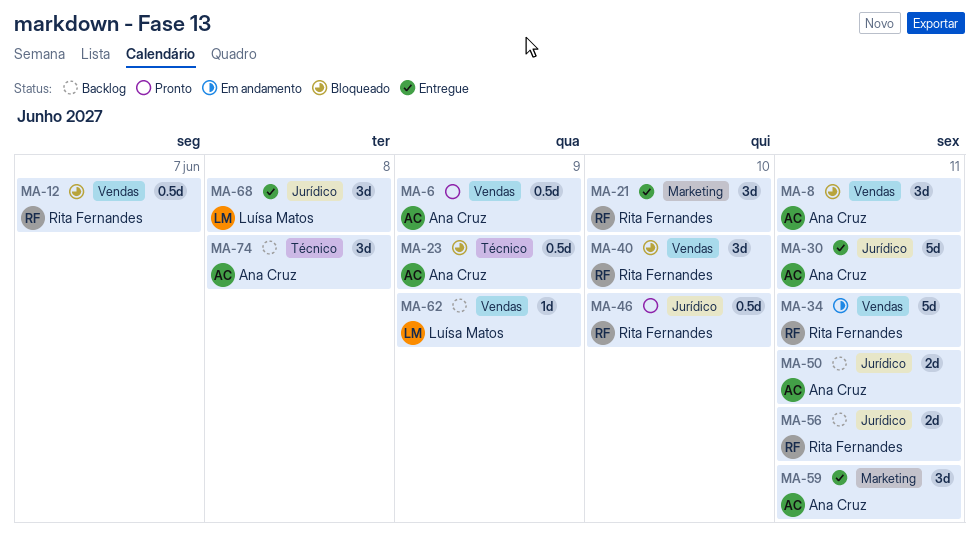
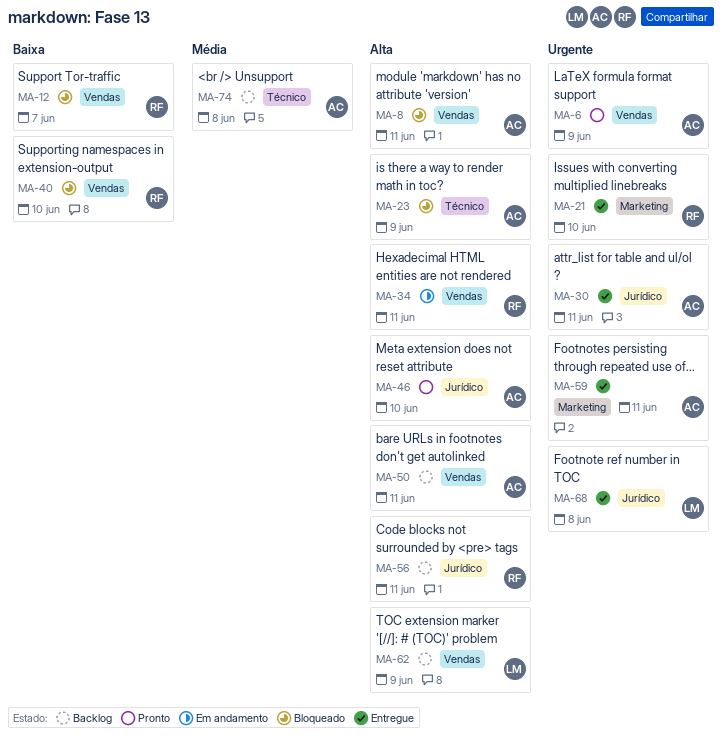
MA-46, owner: Rita Fernandes -> Ana Cruz
MA-50, label: Jurídico -> Vendas

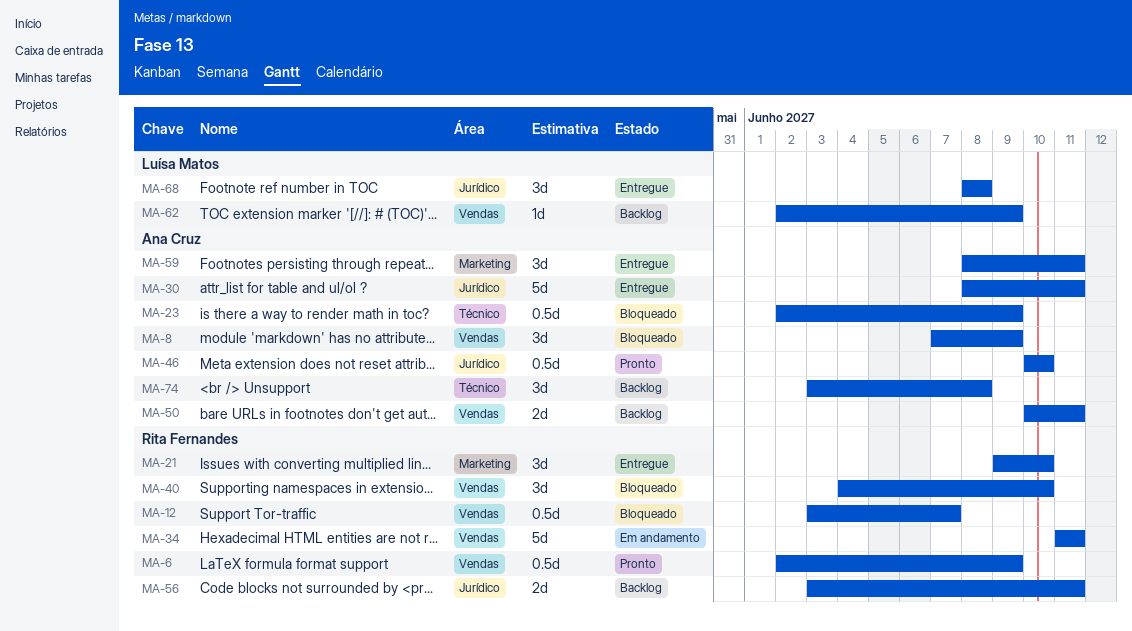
MA-6, owner: Ana Cruz -> Rita Fernandes
MA-8, due: Jun 11 -> Jun 9

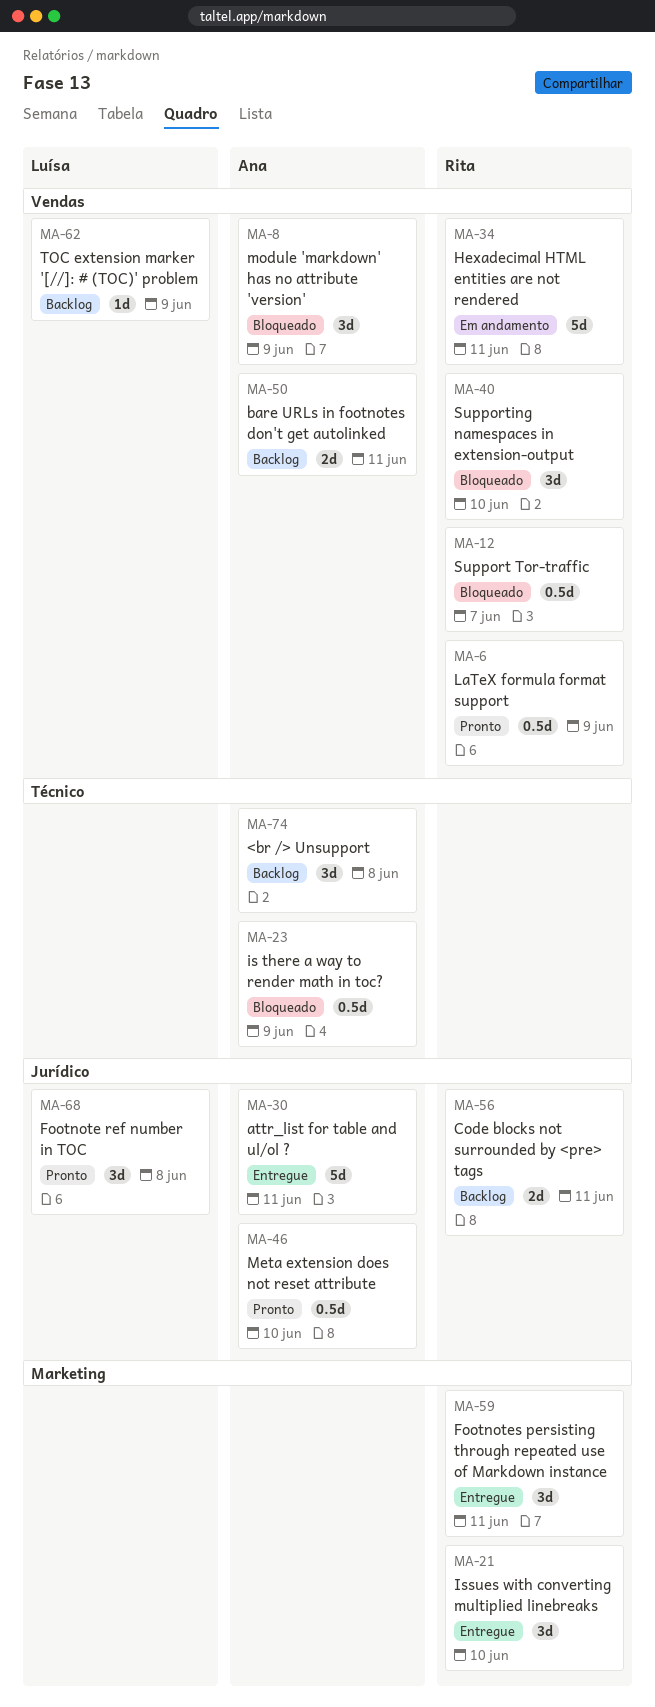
MA-59, owner: Ana Cruz -> Rita Fernandes
MA-68, status: Entregue -> Pronto

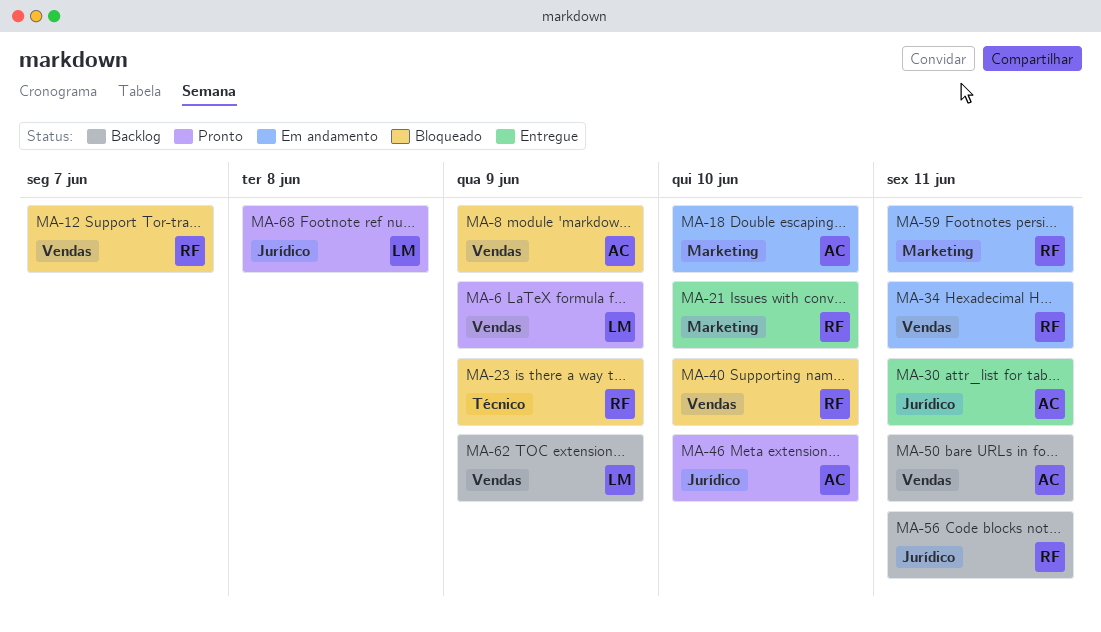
MA-6, owner: Rita -> Luísa
MA-18: none -> present
MA-23, owner: Ana -> Rita
MA-59, status: Entregue -> Em andamento
MA-74: present -> none

